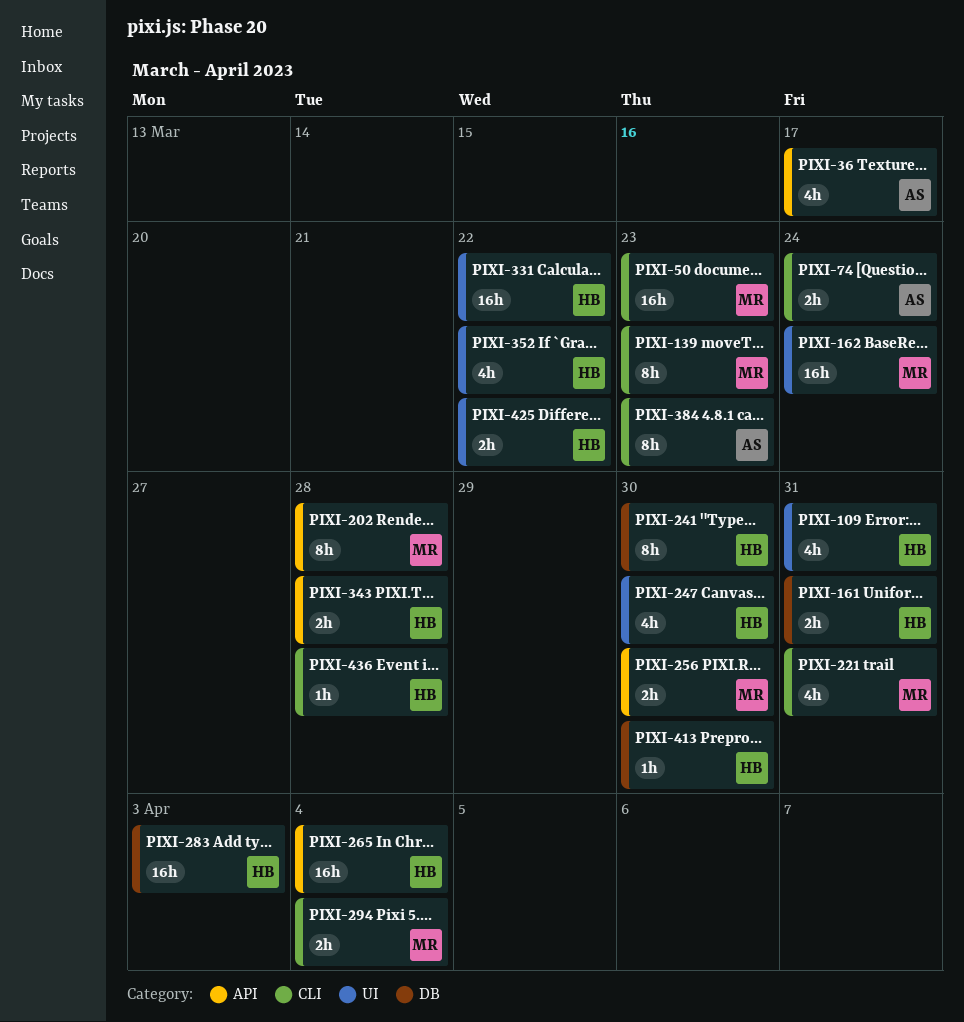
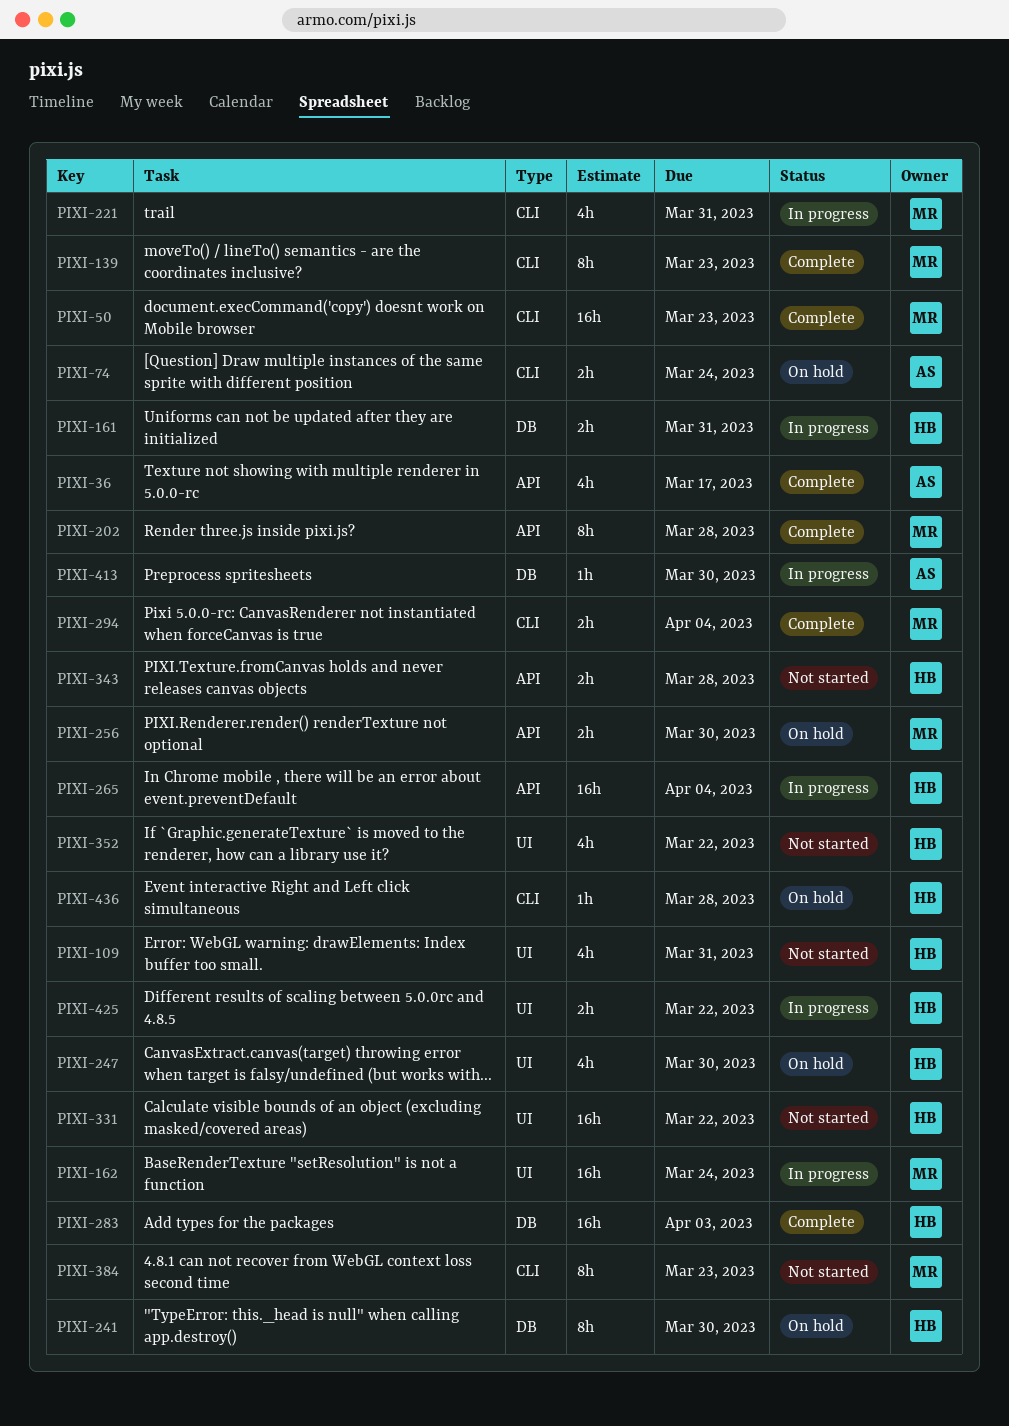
PIXI-384, owner: AS -> MR
PIXI-413, owner: HB -> AS

